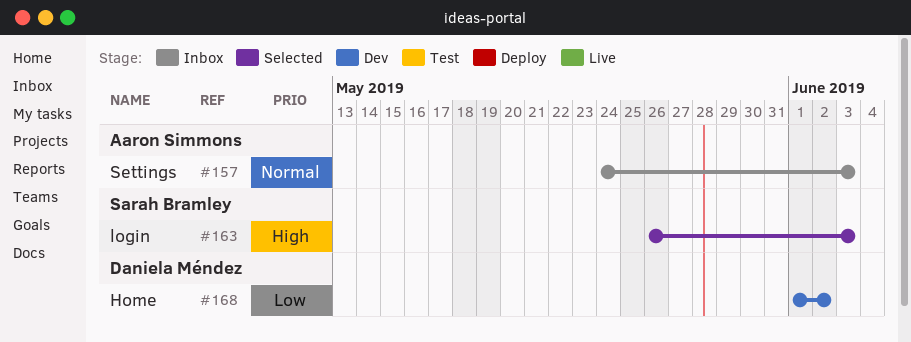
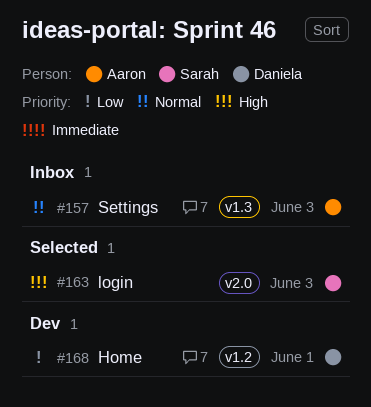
#168, due: Jun 2 -> Jun 1

